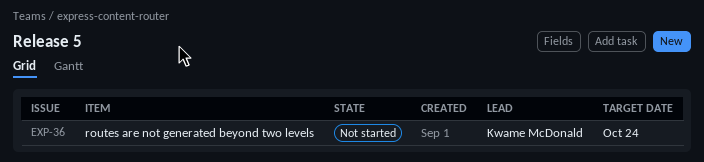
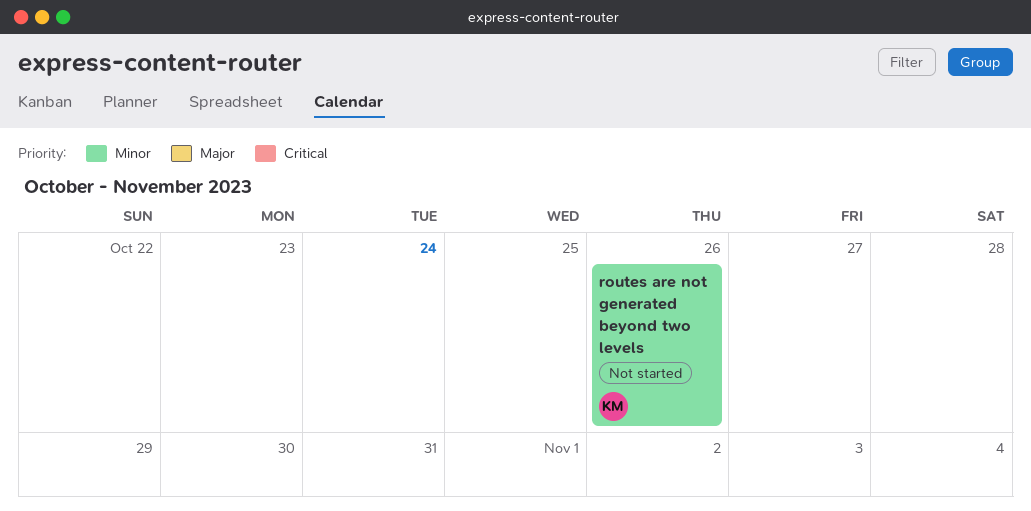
routes are not generated beyond two levels, due: Oct 24 -> Oct 26

